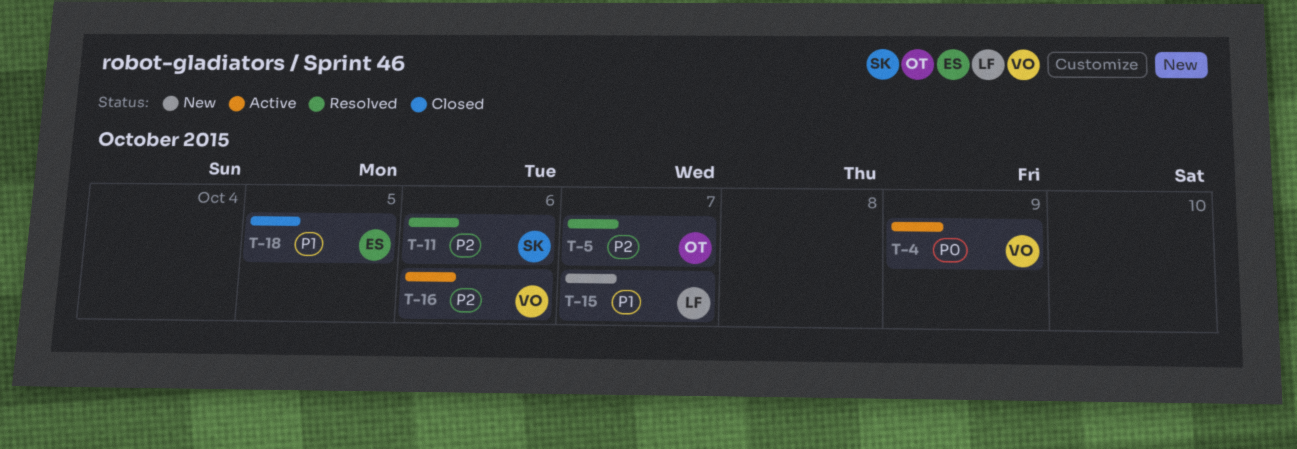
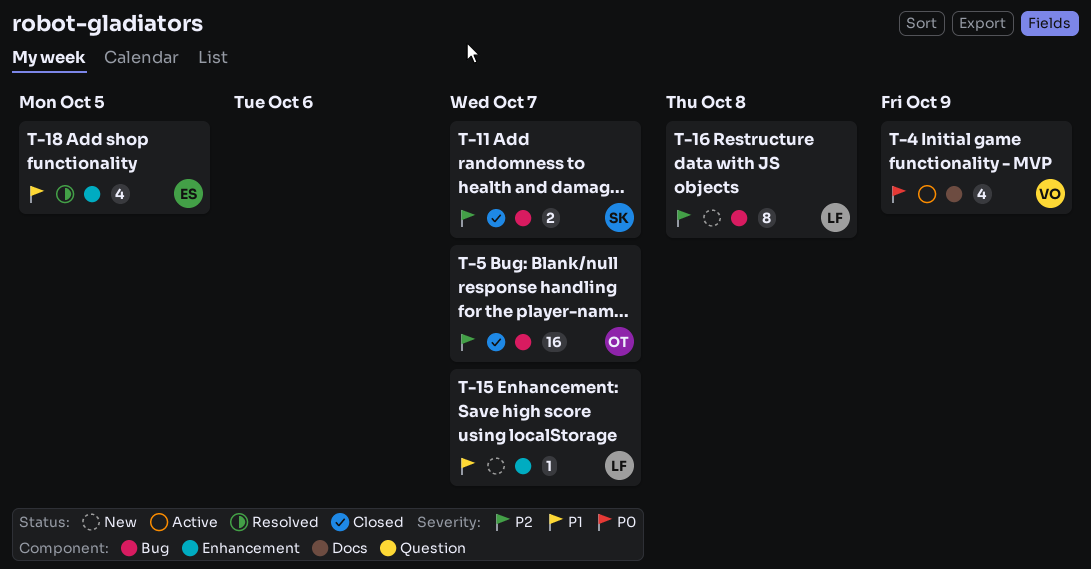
T-5, status: Resolved -> Closed
T-11, status: Resolved -> Closed
T-11, due: Oct 6 -> Oct 7
T-16, status: Active -> New
T-16, owner: VO -> LF
T-16, due: Oct 6 -> Oct 8
T-18, status: Closed -> Resolved

